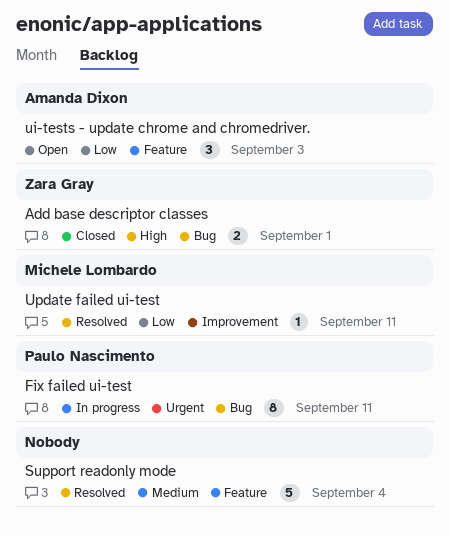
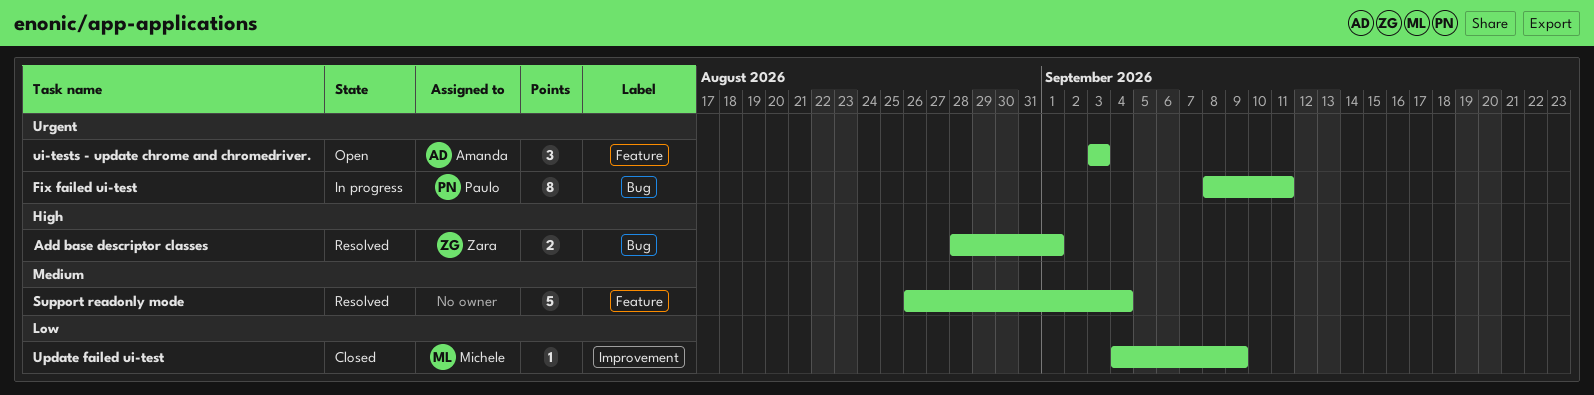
Add base descriptor classes, status: Closed -> Resolved
ui-tests - update chrome and chromedriver., priority: Low -> Urgent
Update failed ui-test, status: Resolved -> Closed
Update failed ui-test, due: Sep 11 -> Sep 9

